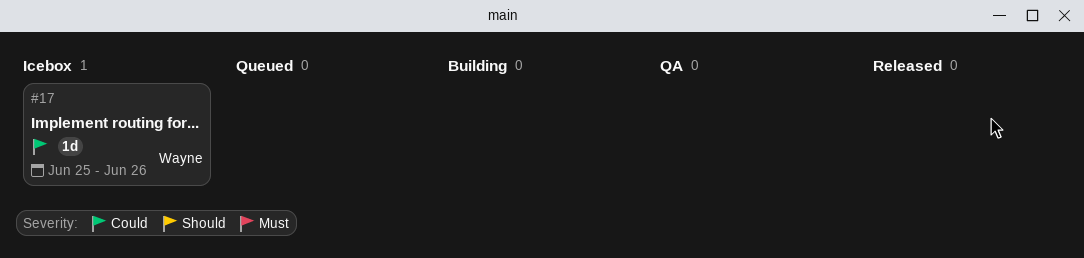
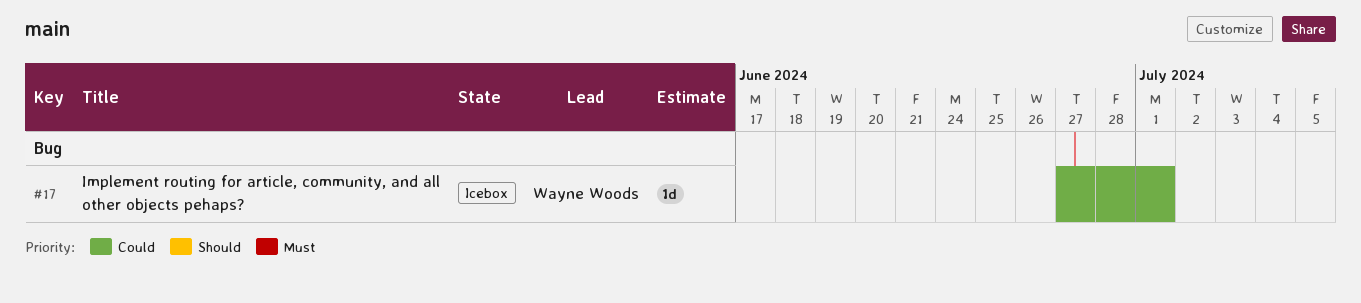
#17, start: Jun 25 -> Jun 27
#17, due: Jun 26 -> Jul 1

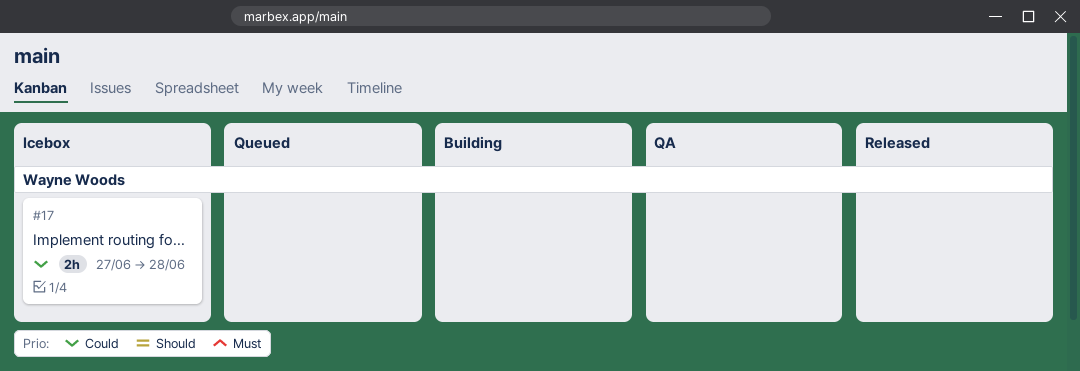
#17, estimate: 1d -> 2h
#17, due: Jul 1 -> Jun 28

